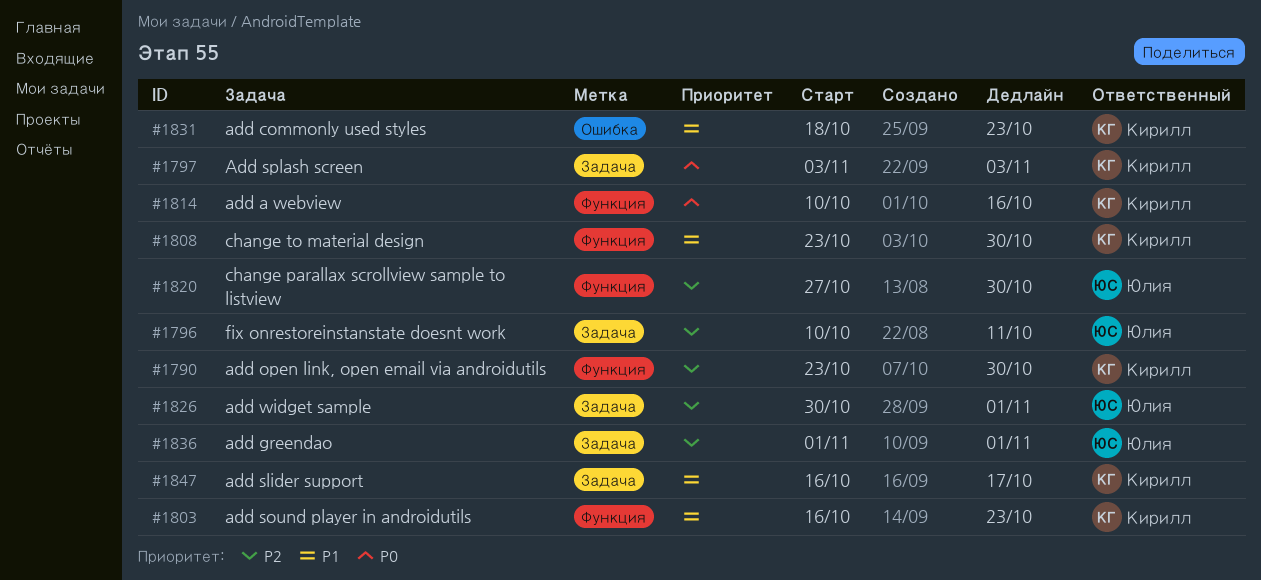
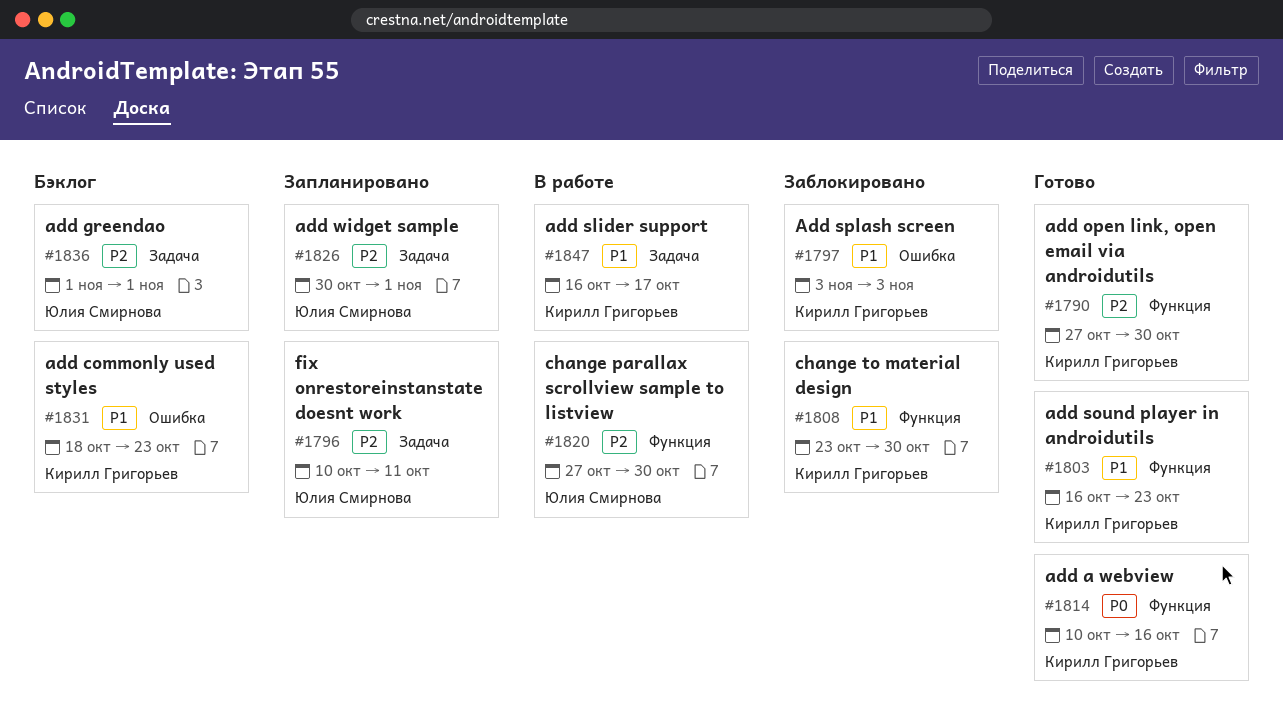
#1790, start: Oct 23 -> Oct 27
#1797, priority: P0 -> P1
#1797, label: Задача -> Ошибка

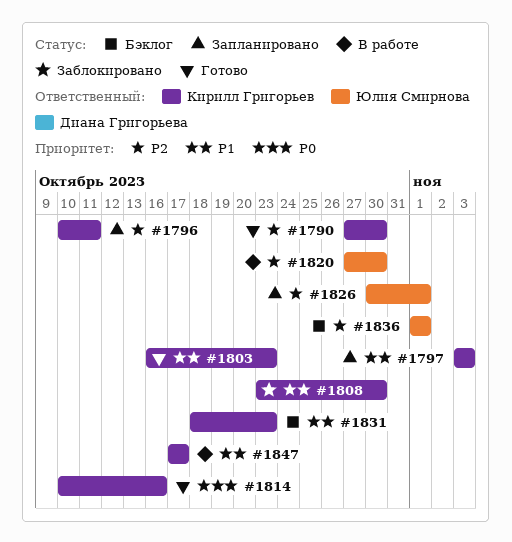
#1796, owner: Юлия Смирнова -> Кирилл Григорьев
#1797, status: Заблокировано -> Запланировано
#1847, start: Oct 16 -> Oct 17

